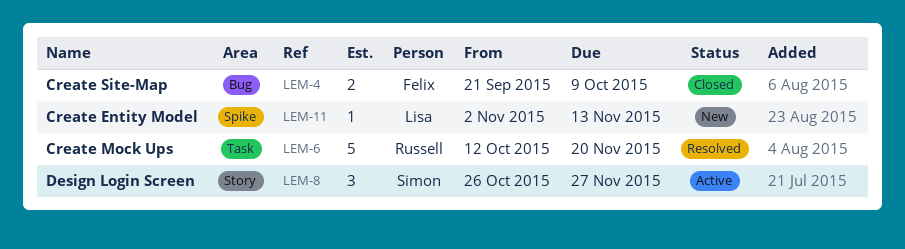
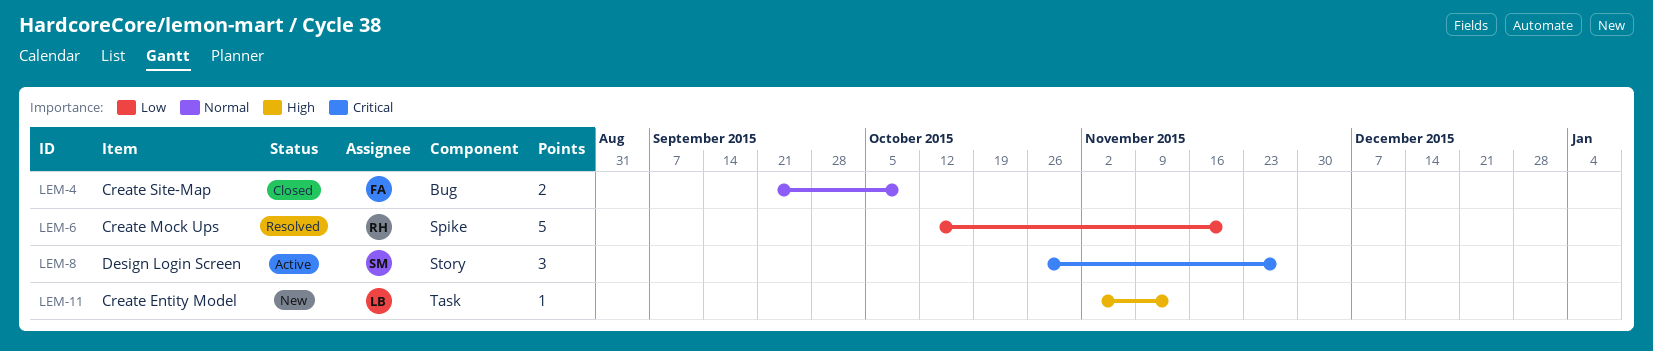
LEM-6, label: Task -> Spike
LEM-11, label: Spike -> Task

